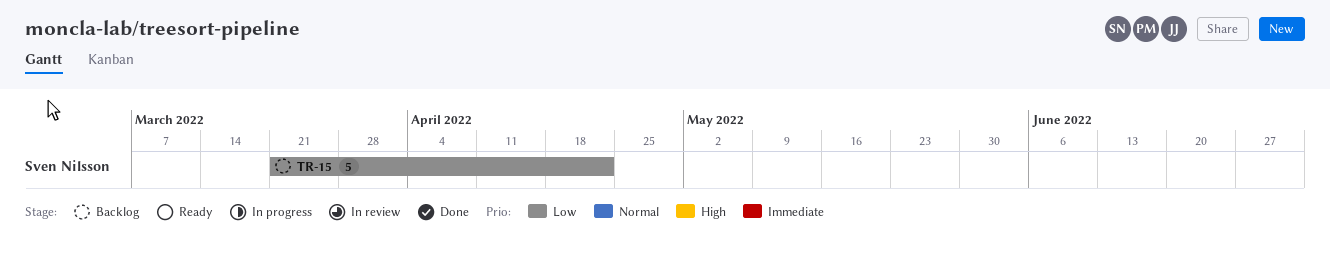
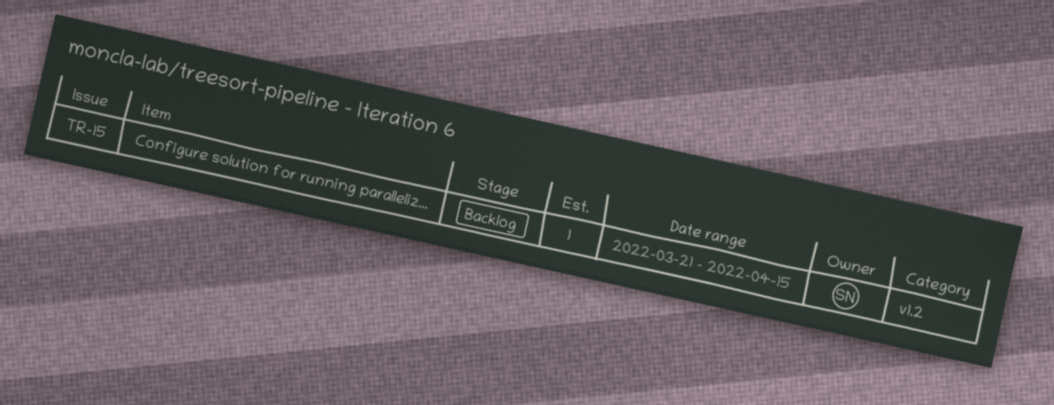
TR-15, estimate: 5 -> 1
TR-15, due: Apr 22 -> Apr 15

